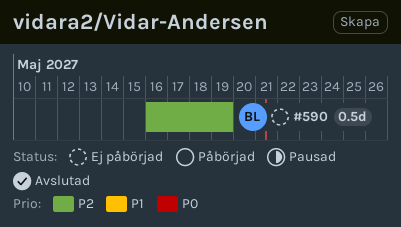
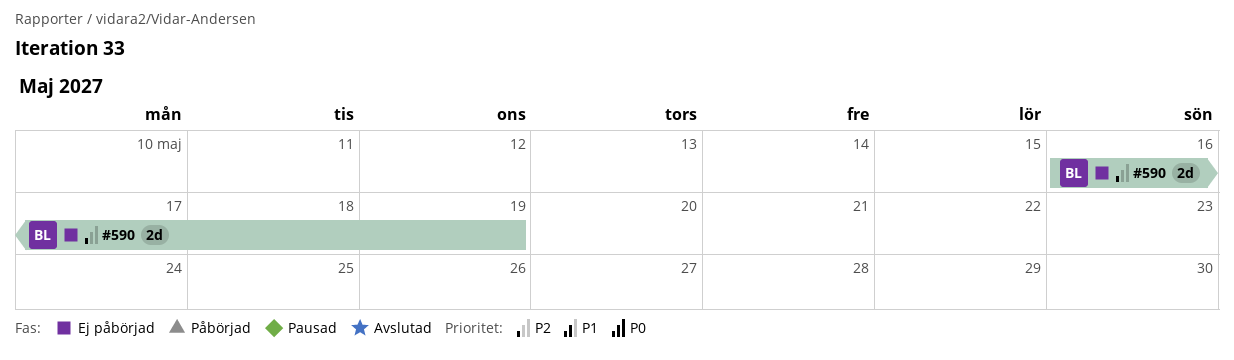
#590, estimate: 0.5d -> 2d

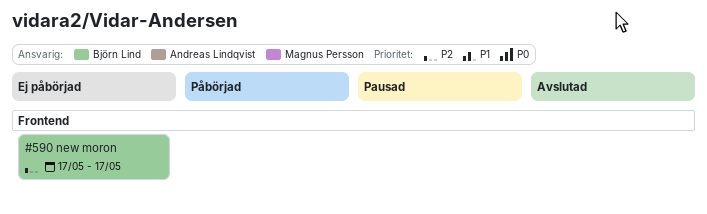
#590, start: May 16 -> May 17
#590, due: May 19 -> May 17

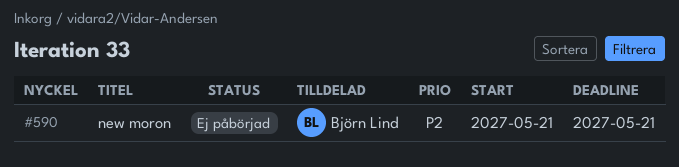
#590, start: May 17 -> May 21
#590, due: May 17 -> May 21

